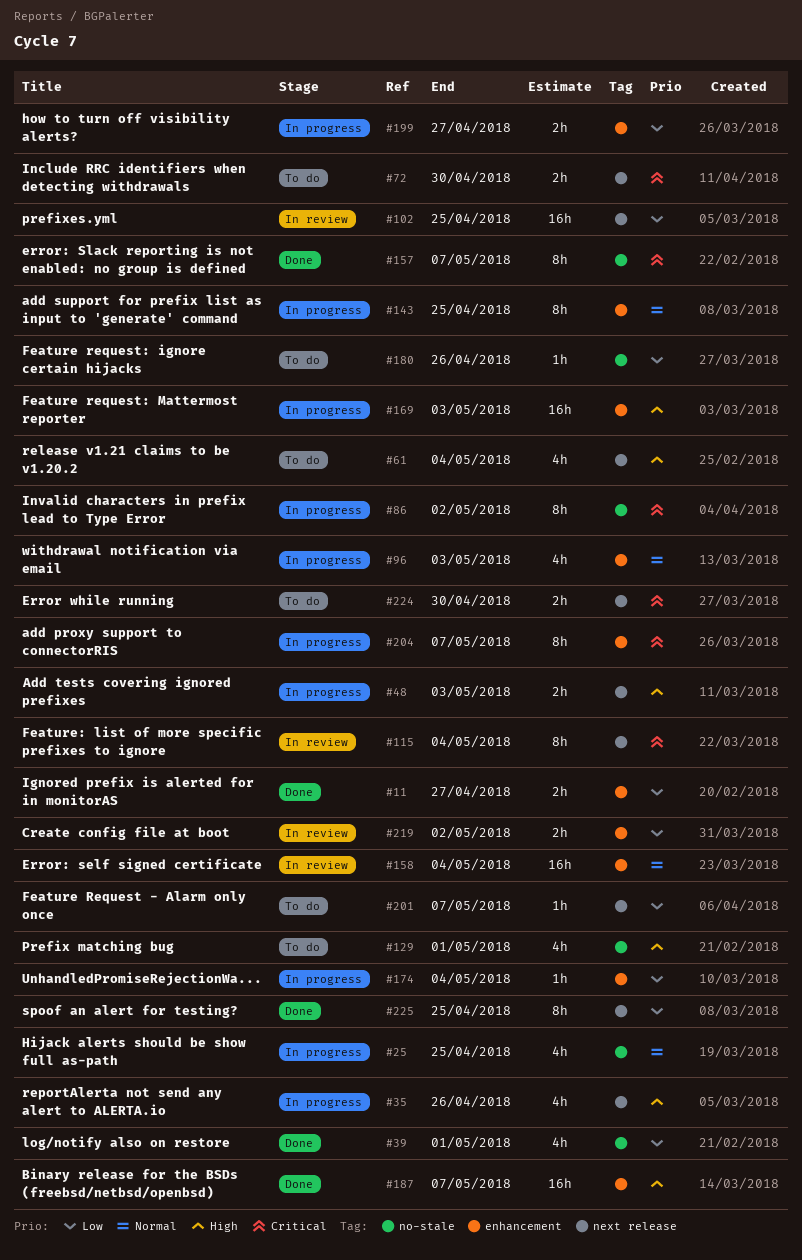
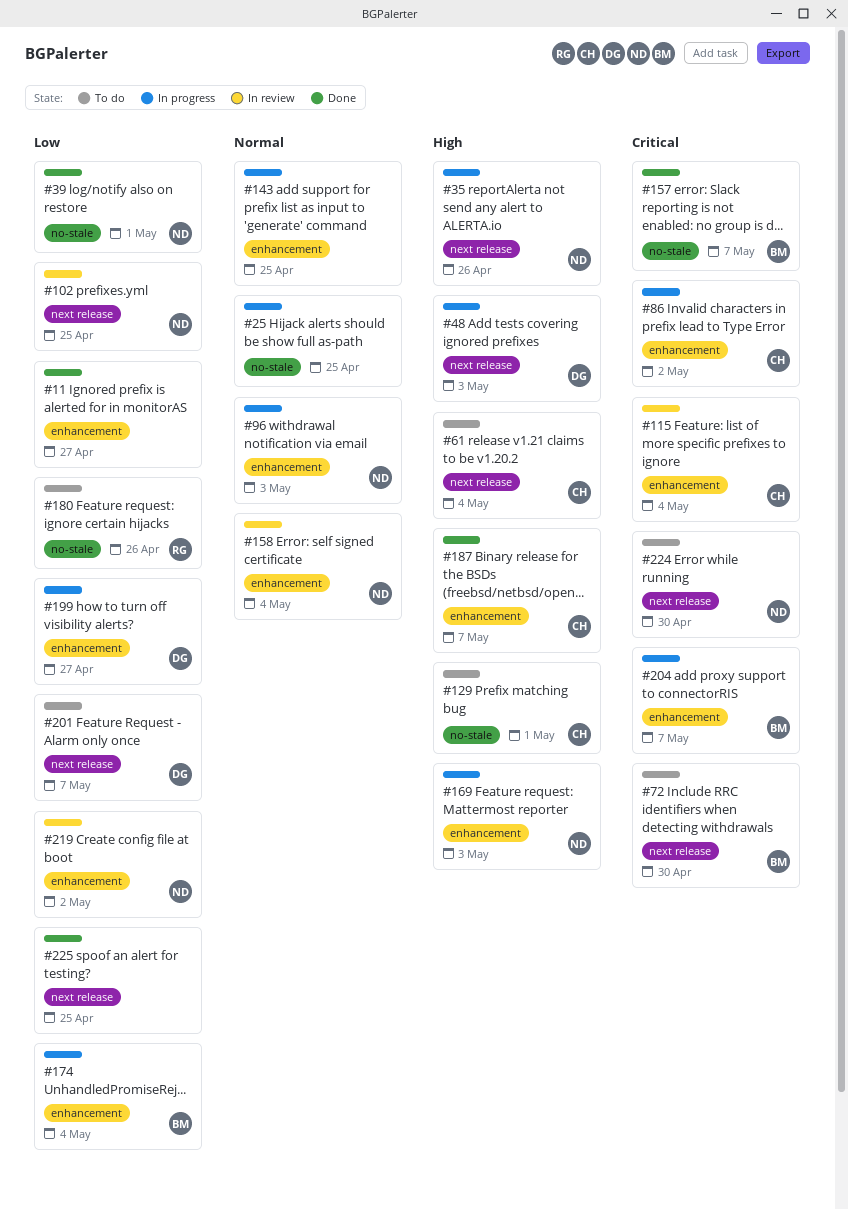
#86, label: no-stale -> enhancement
#115, label: next release -> enhancement

